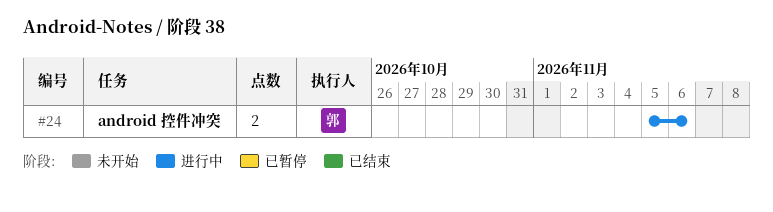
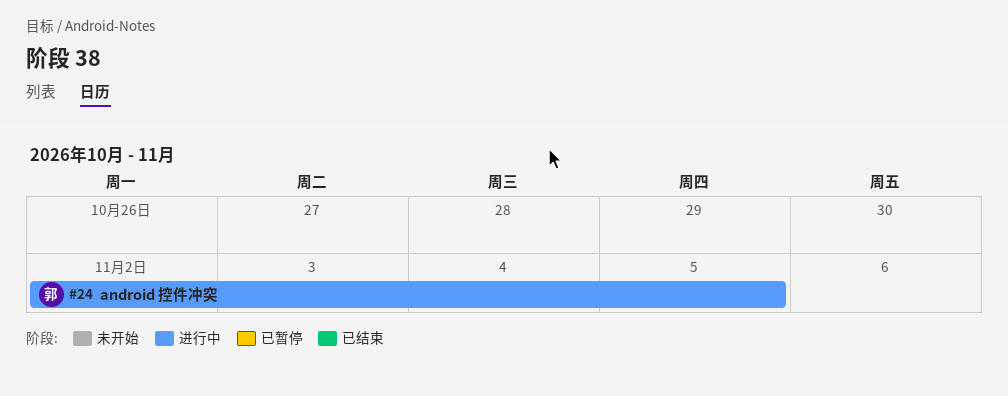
#24, start: Nov 5 -> Nov 2
#24, due: Nov 6 -> Nov 5

